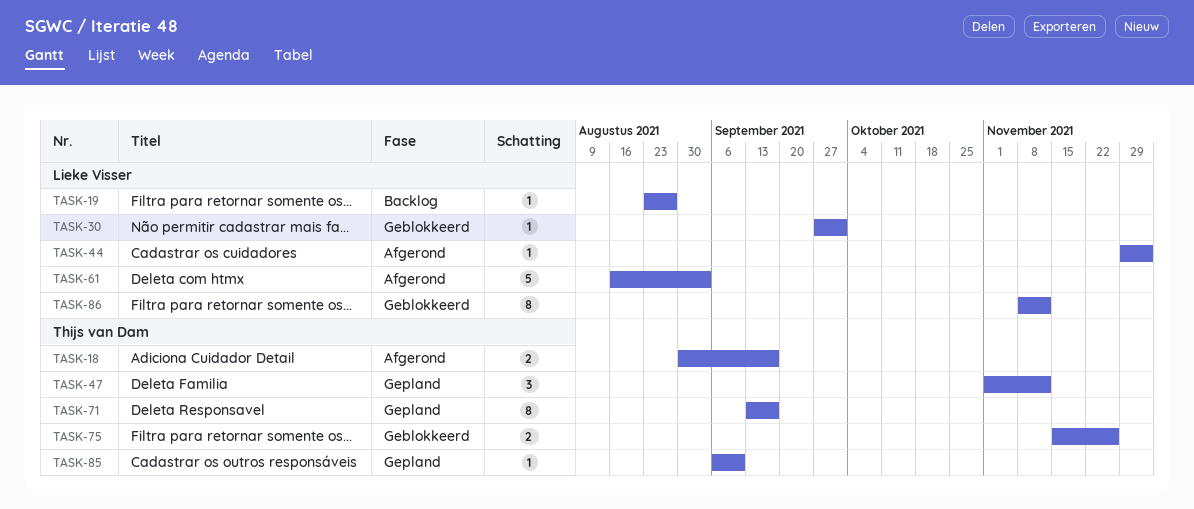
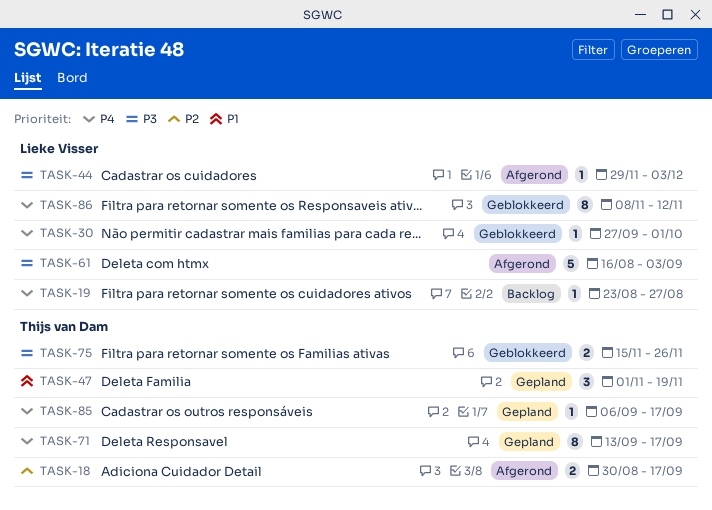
TASK-47, due: Nov 12 -> Nov 19
TASK-85, due: Sep 10 -> Sep 17

